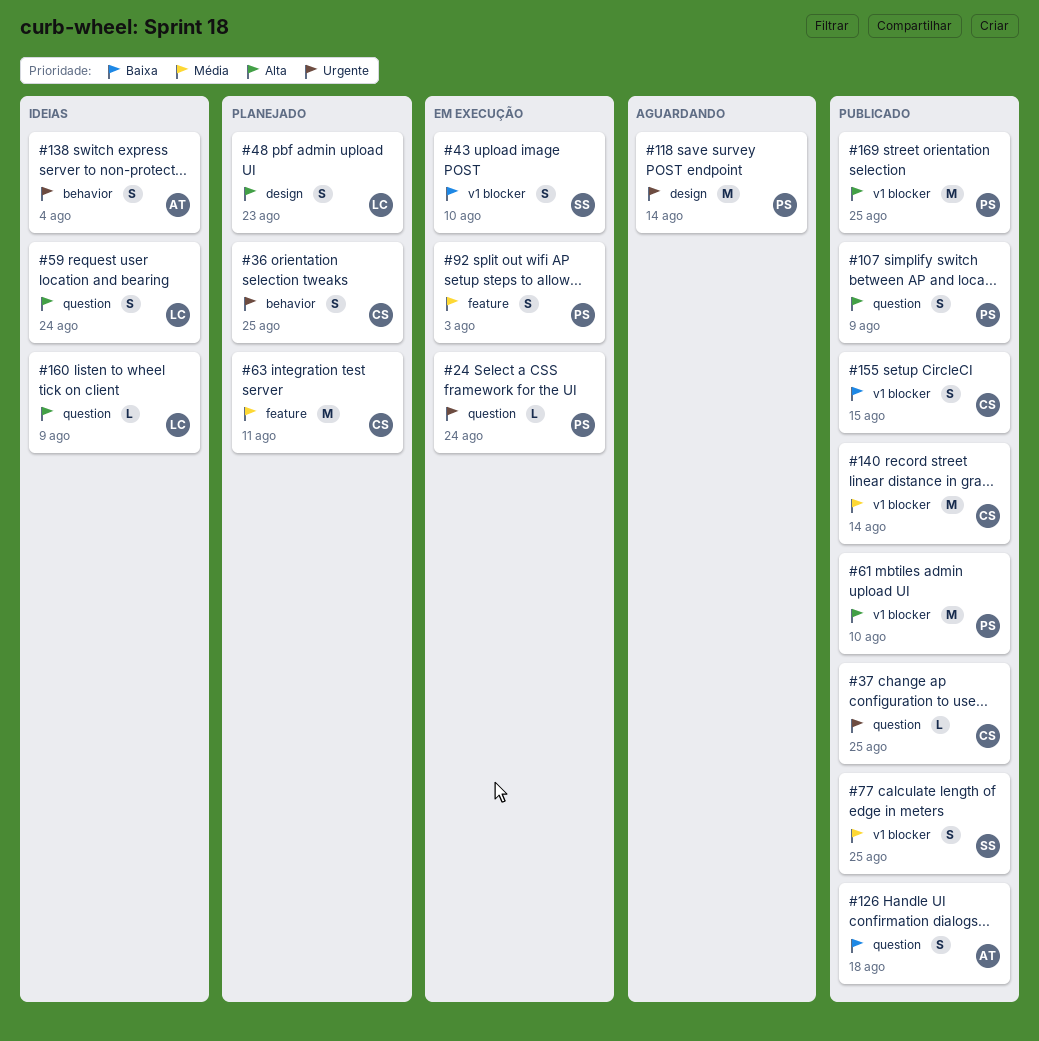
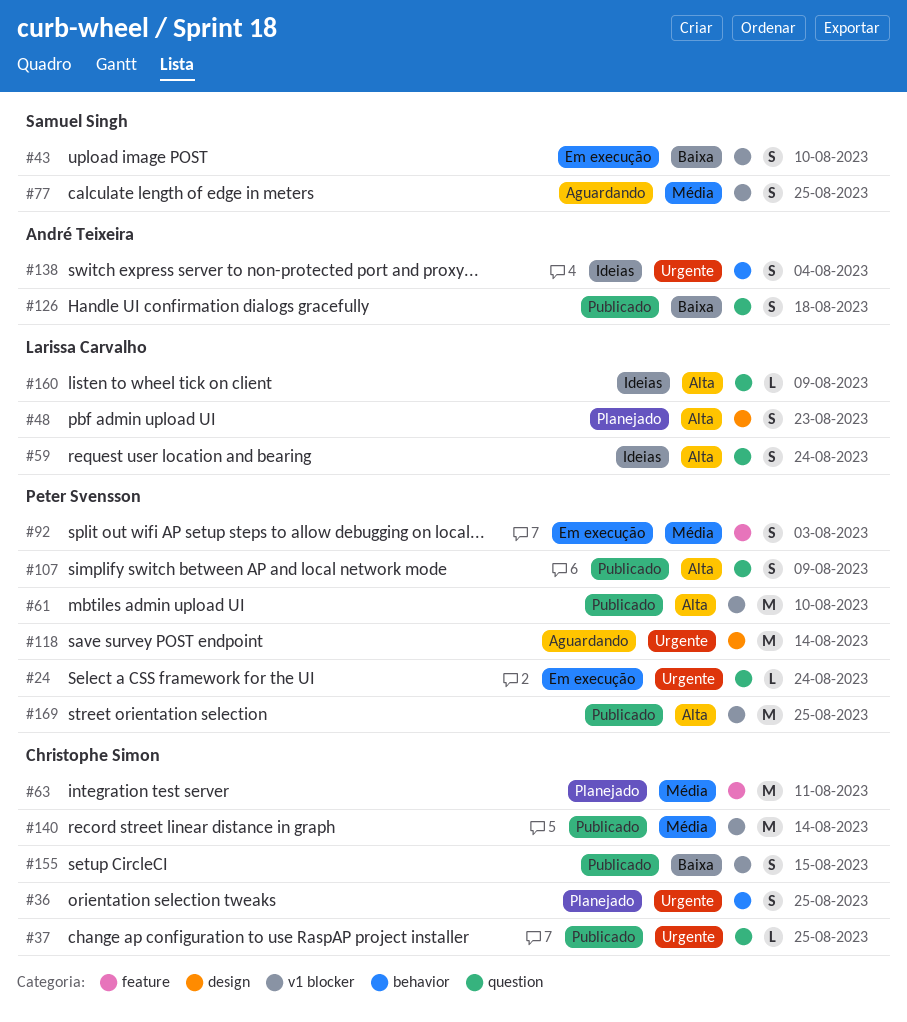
#77, status: Publicado -> Aguardando

